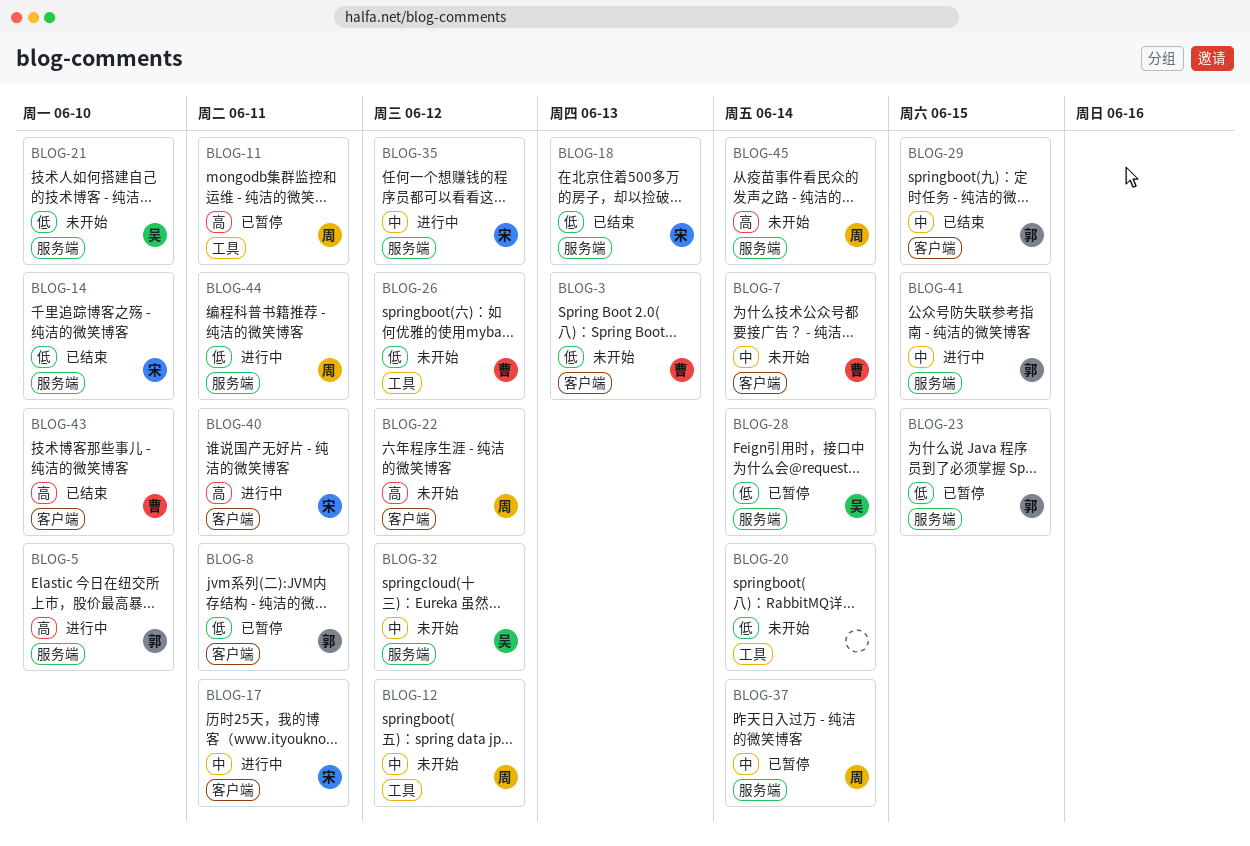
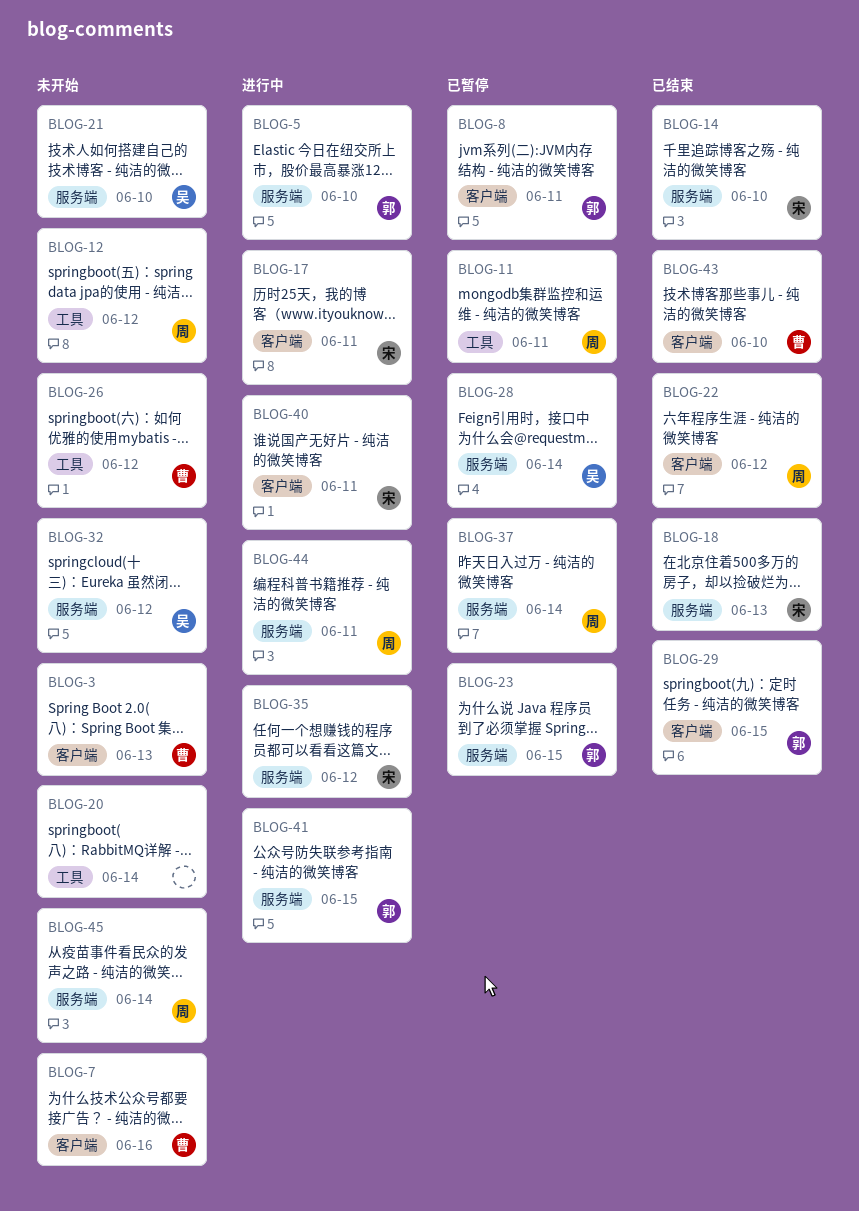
BLOG-7, due: Jun 14 -> Jun 16
BLOG-22, status: 未开始 -> 已结束

